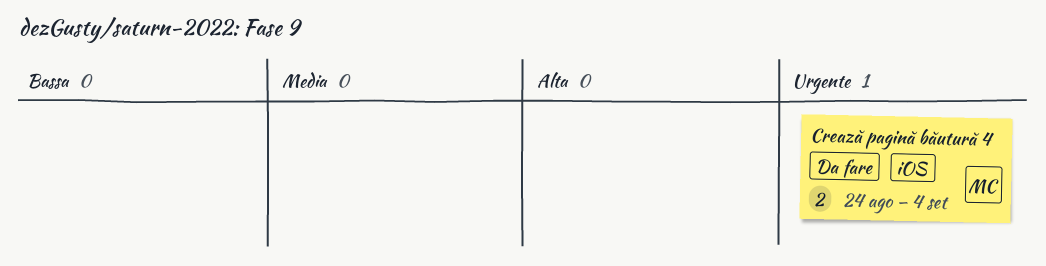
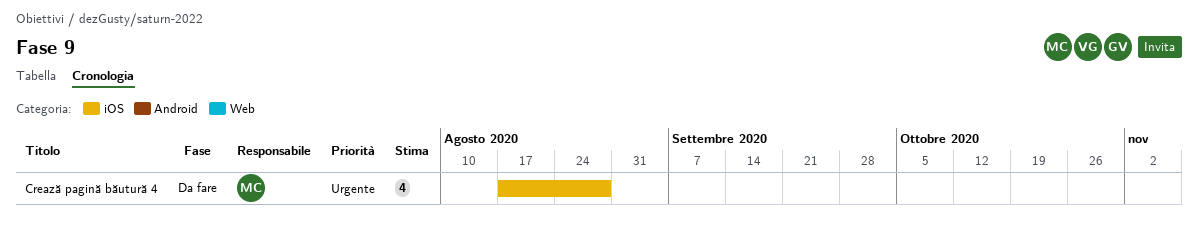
Crează pagină băutură 4, estimate: 2 -> 4
Crează pagină băutură 4, start: Aug 24 -> Aug 17
Crează pagină băutură 4, due: Sep 4 -> Aug 28

